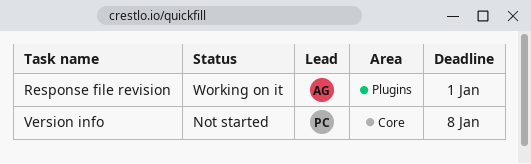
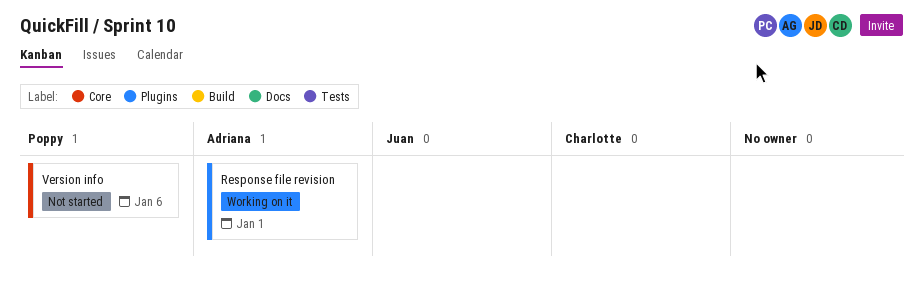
Version info, due: Jan 8 -> Jan 6

